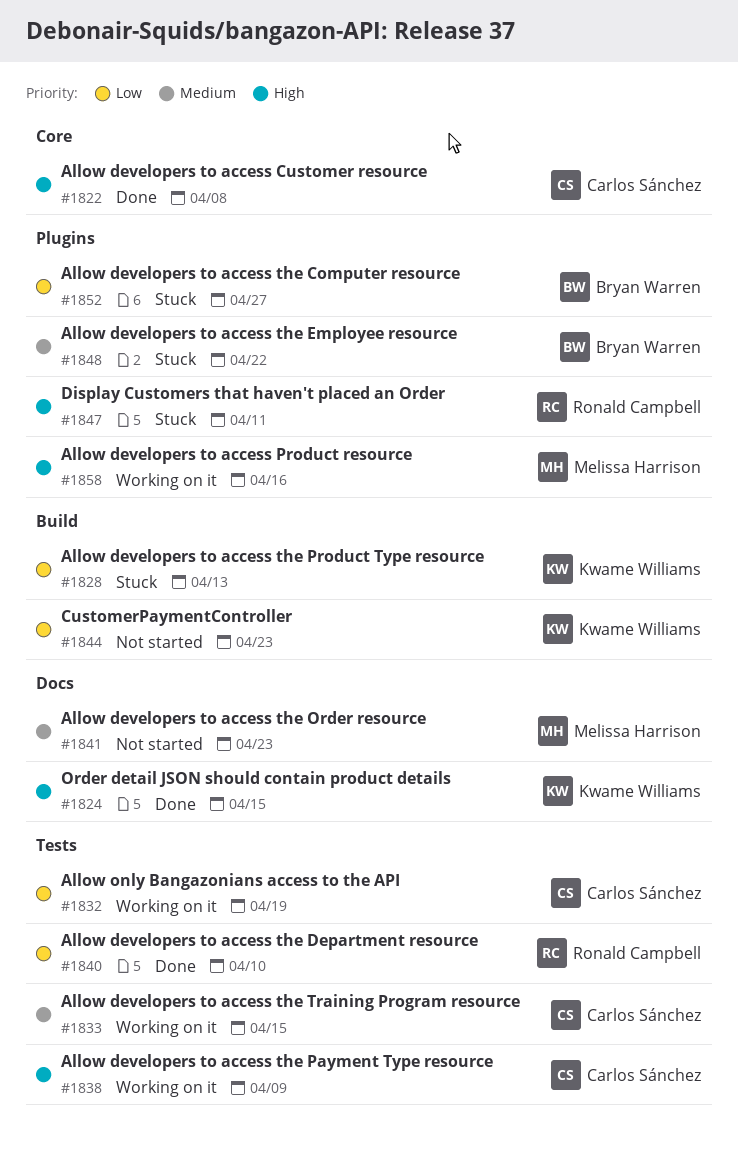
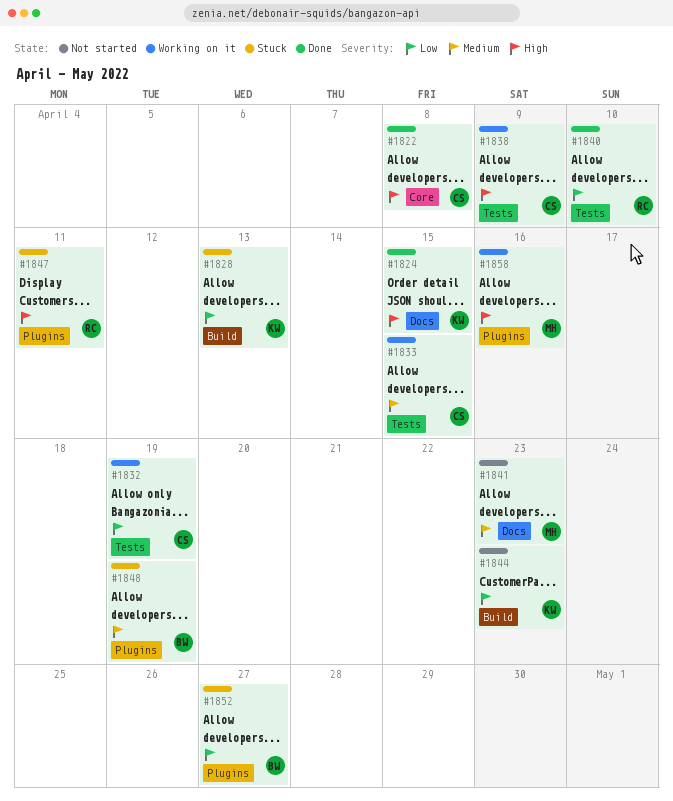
#1848, due: Apr 22 -> Apr 19

